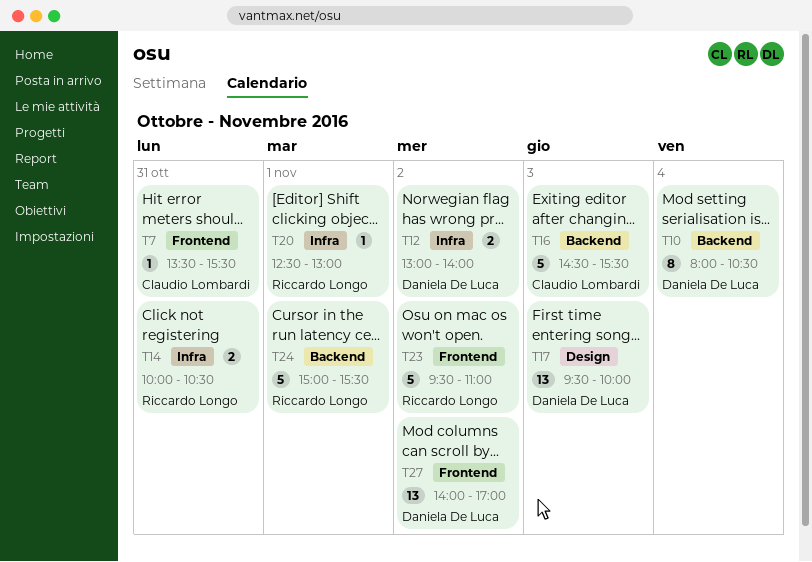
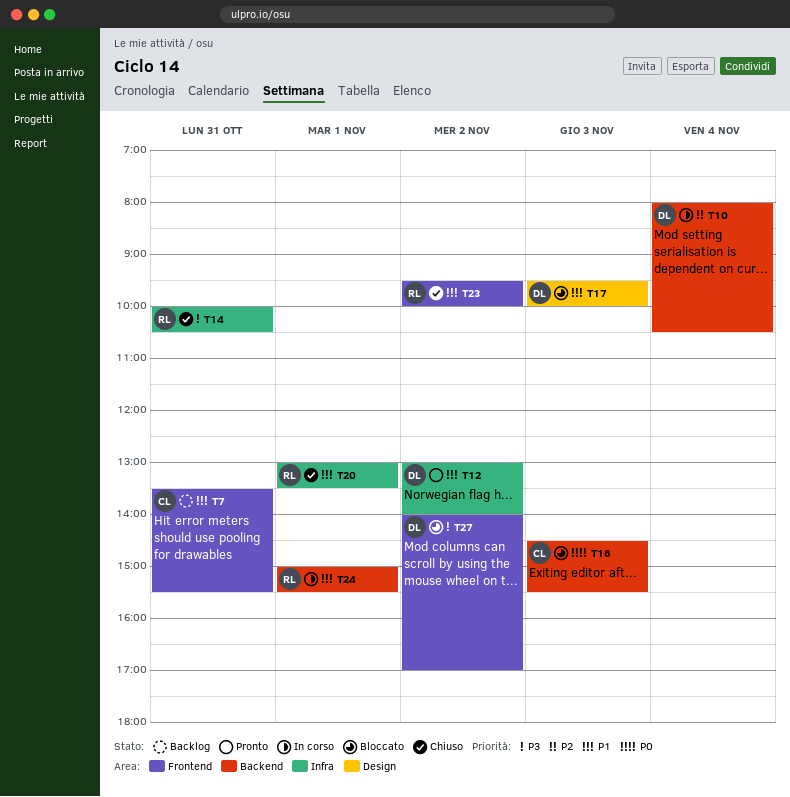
T20, begins: 12:30 -> 13:00
T20, ends: 13:00 -> 13:30
T23, ends: 11:00 -> 10:00

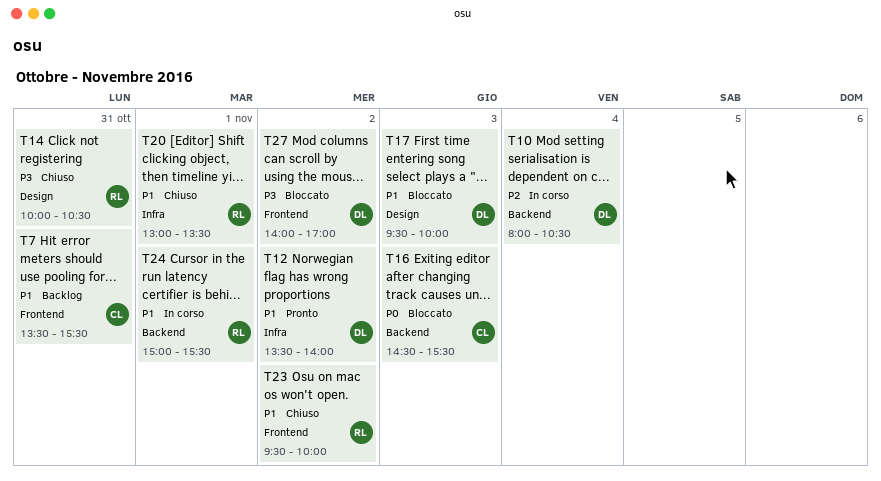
T12, begins: 13:00 -> 13:30
T14, label: Infra -> Design

